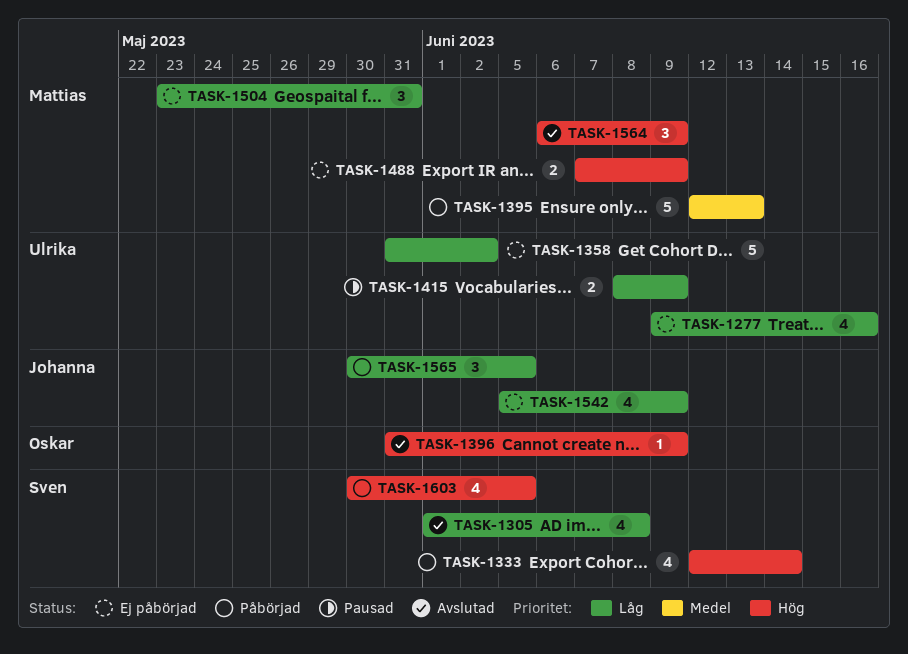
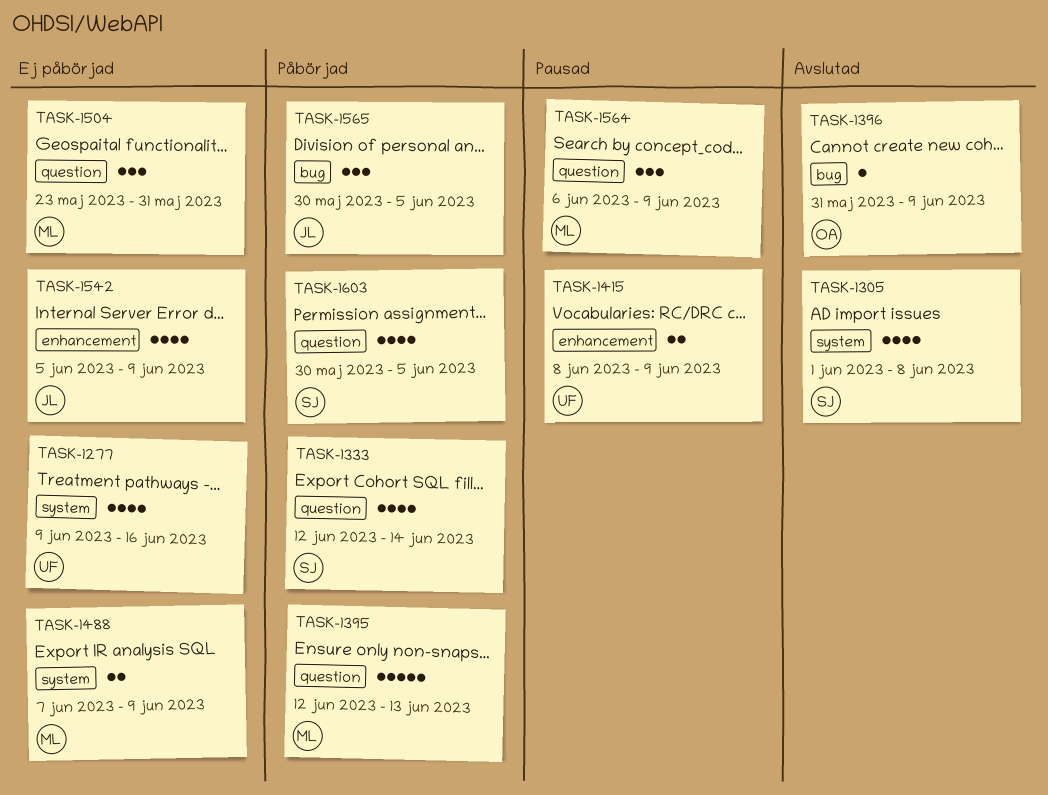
TASK-1358: present -> none
TASK-1564, status: Avslutad -> Pausad

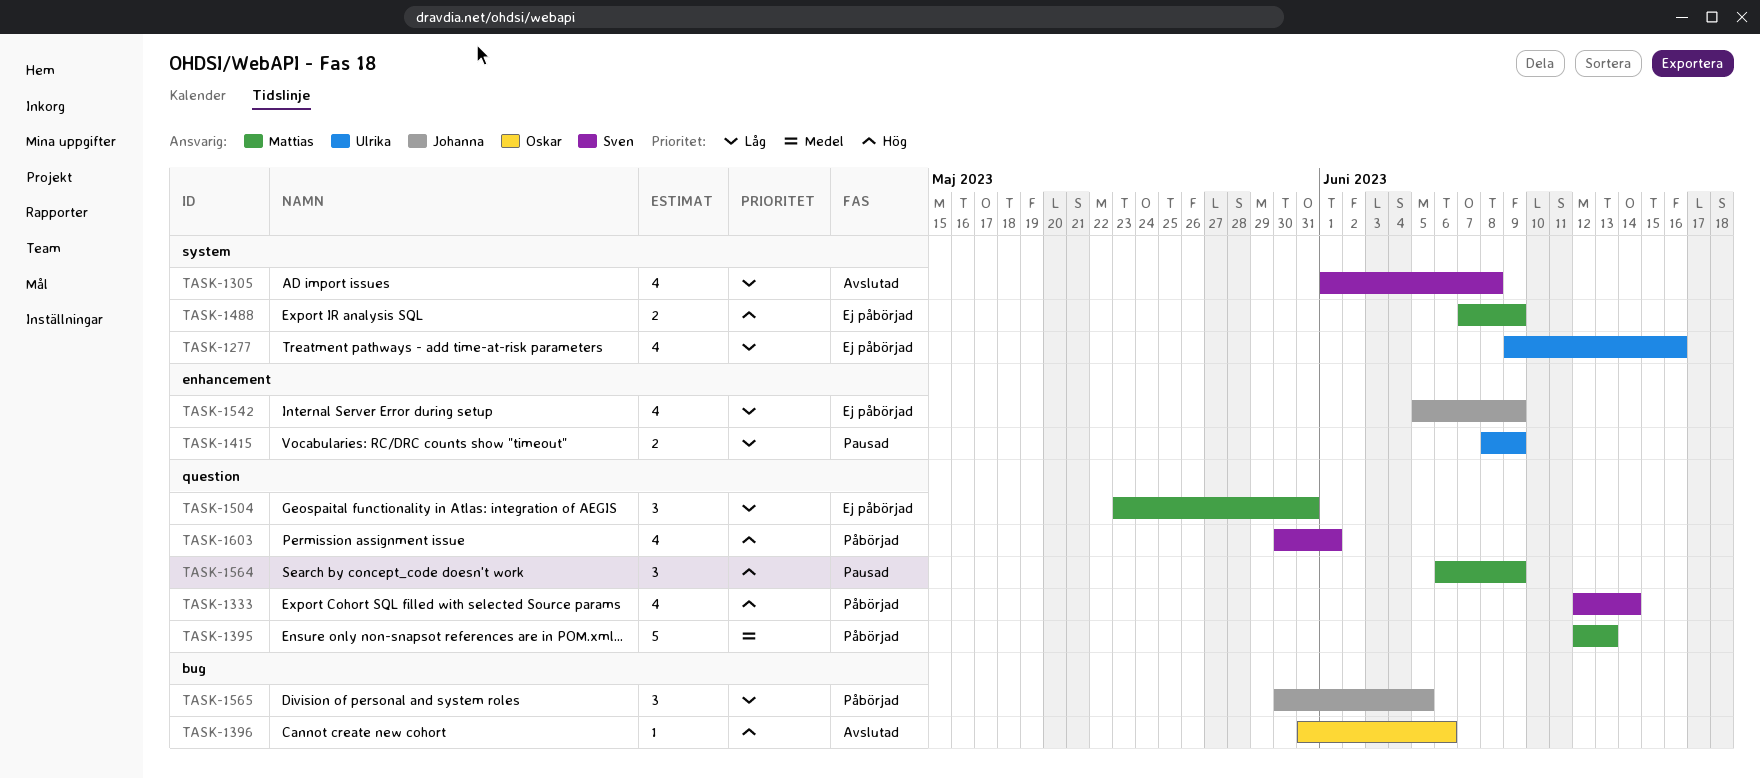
TASK-1396, due: Jun 9 -> Jun 6
TASK-1603, due: Jun 5 -> Jun 1

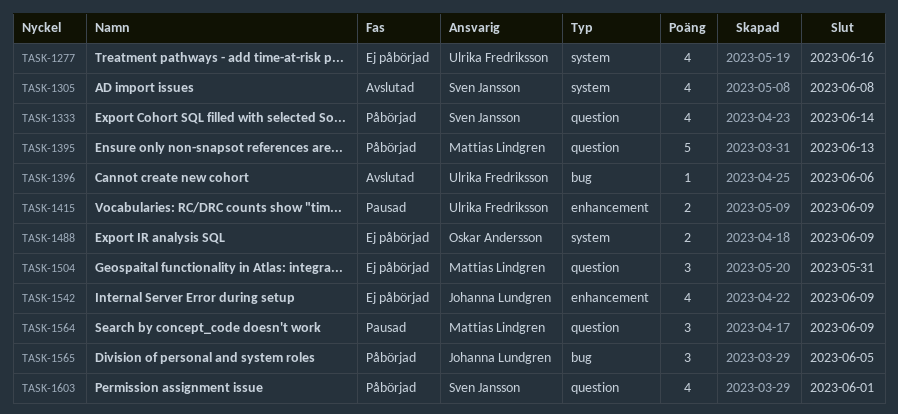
TASK-1396, owner: Oskar Andersson -> Ulrika Fredriksson
TASK-1488, owner: Mattias Lindgren -> Oskar Andersson

